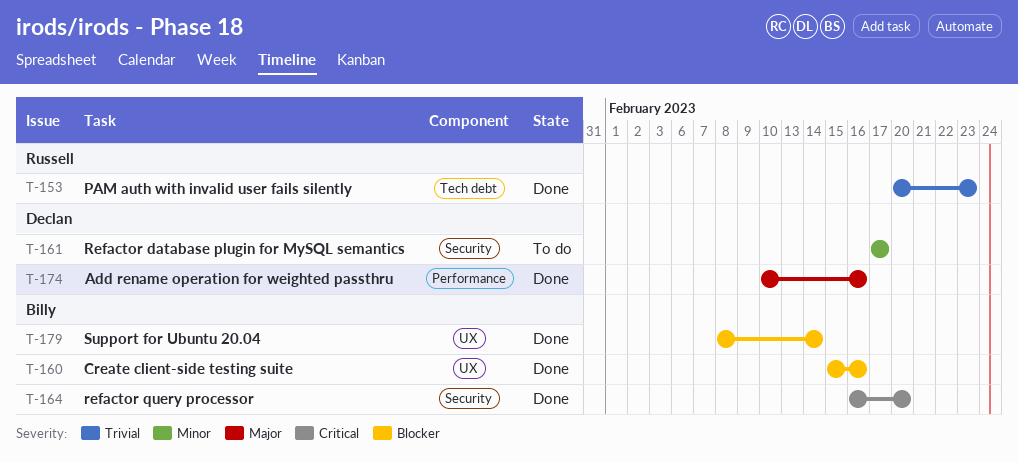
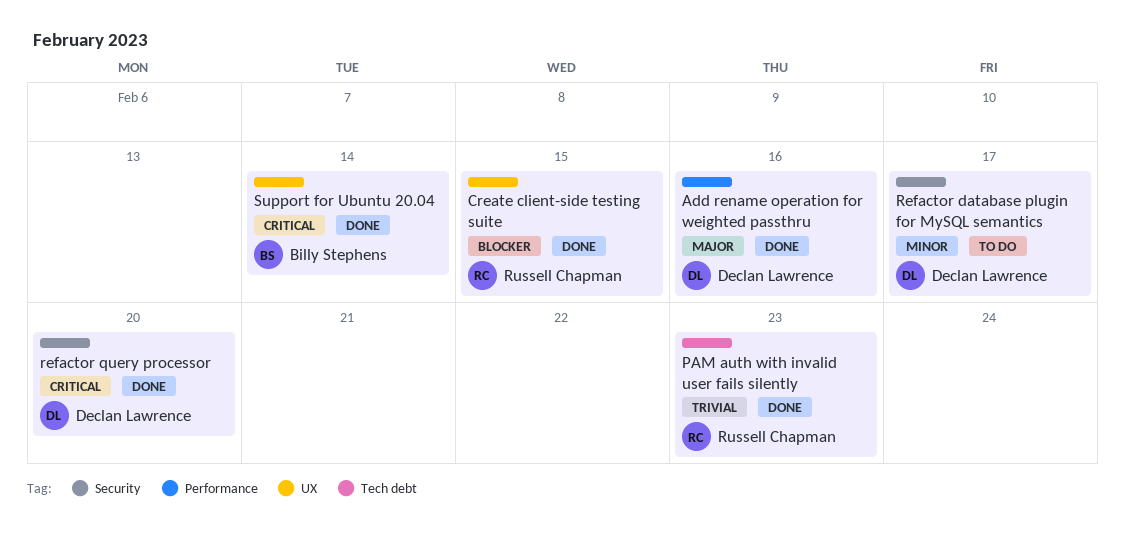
Create client-side testing suite, owner: Billy Stephens -> Russell Chapman
Create client-side testing suite, due: Feb 16 -> Feb 15
refactor query processor, owner: Billy Stephens -> Declan Lawrence
Support for Ubuntu 20.04, priority: Blocker -> Critical

